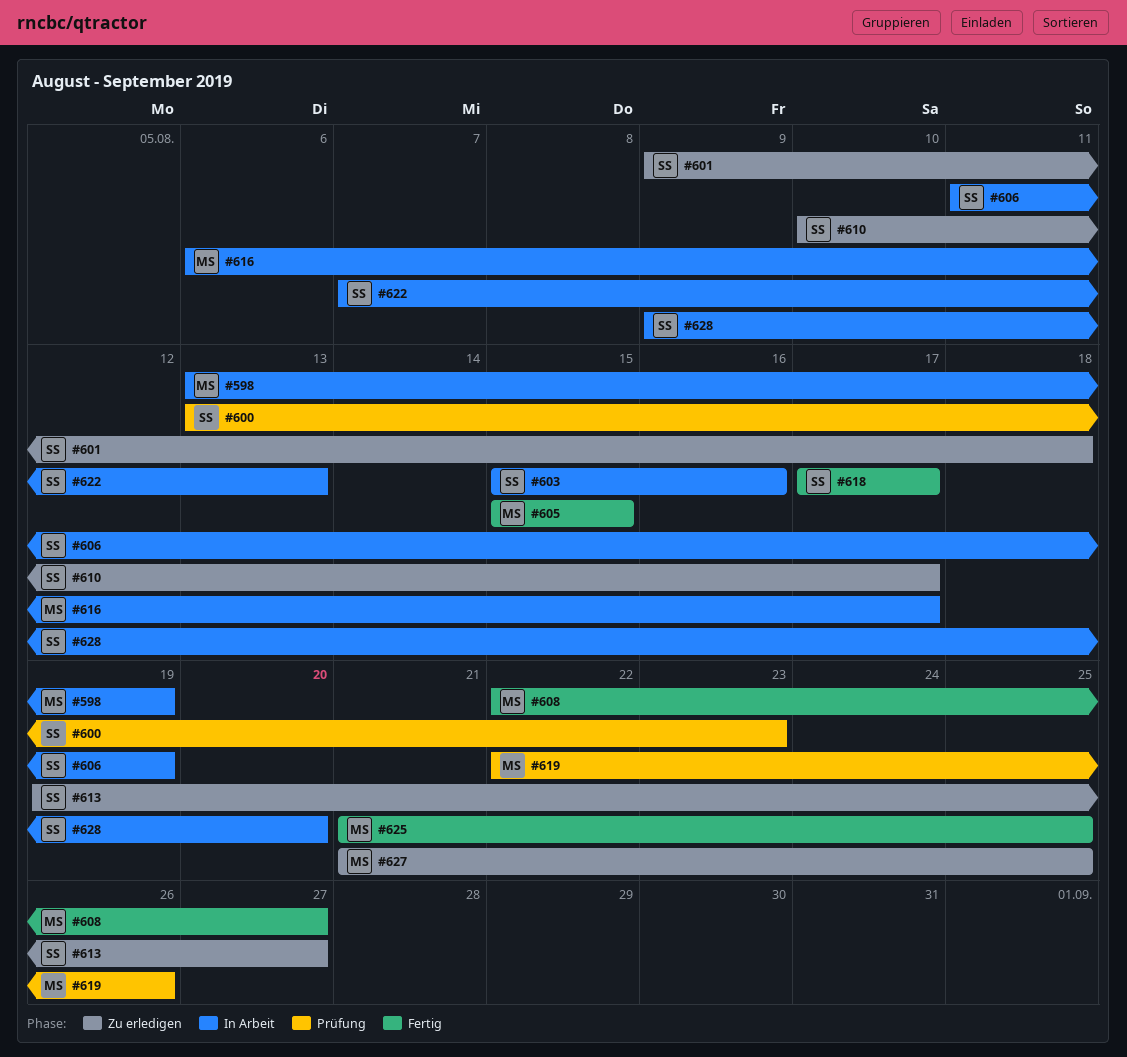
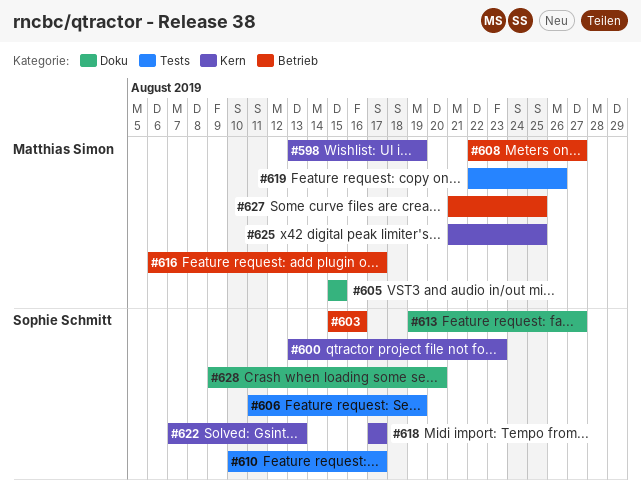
#601: present -> none

